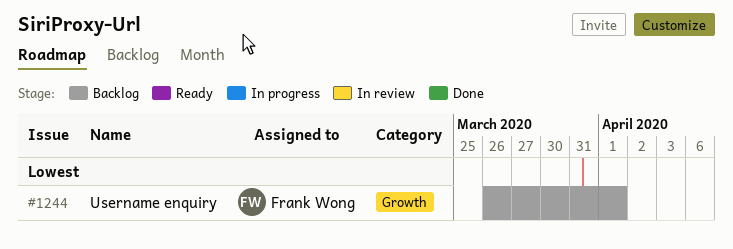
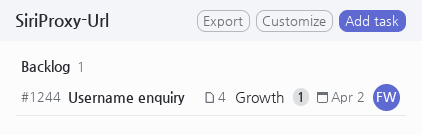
#1244, due: Apr 1 -> Apr 2

